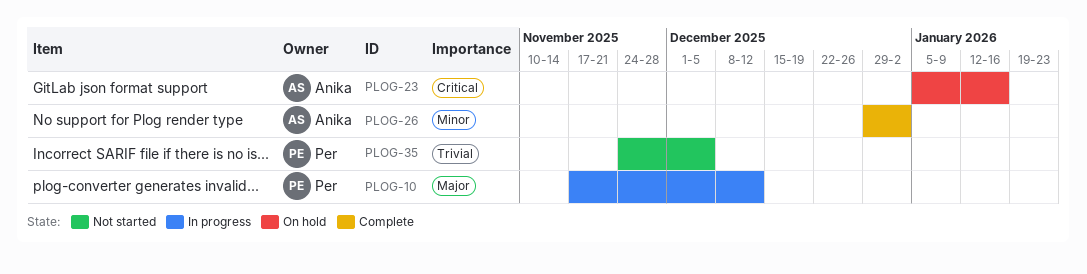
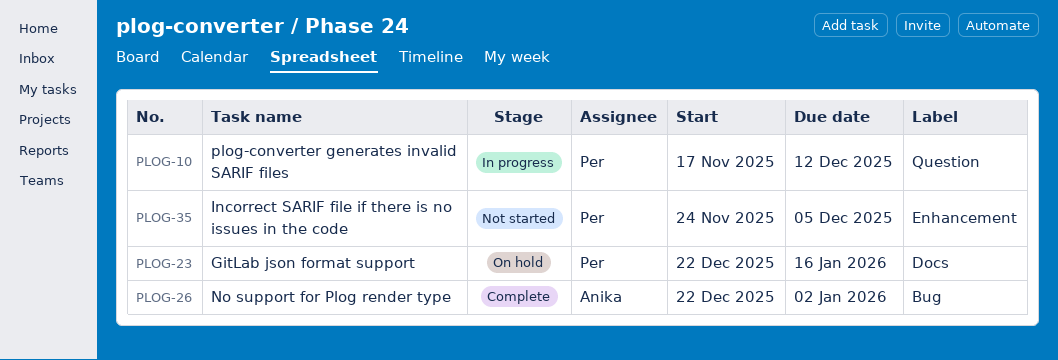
PLOG-23, owner: Anika -> Per
PLOG-23, start: Jan 5 -> Dec 22
PLOG-26, start: Dec 29 -> Dec 22

